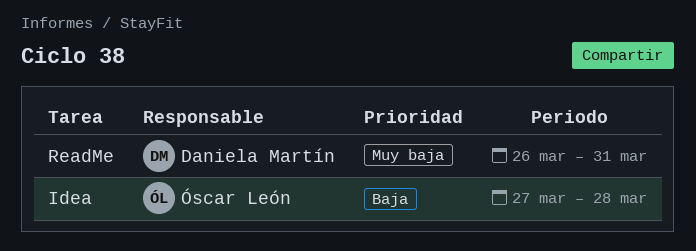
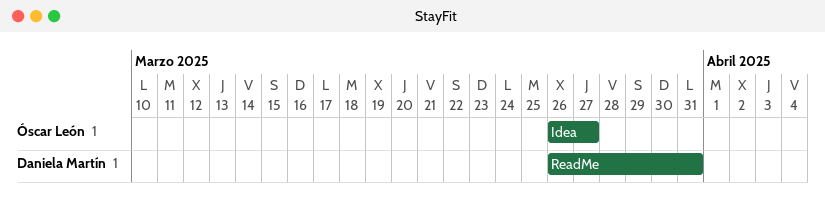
Idea, start: Mar 27 -> Mar 26
Idea, due: Mar 28 -> Mar 27

